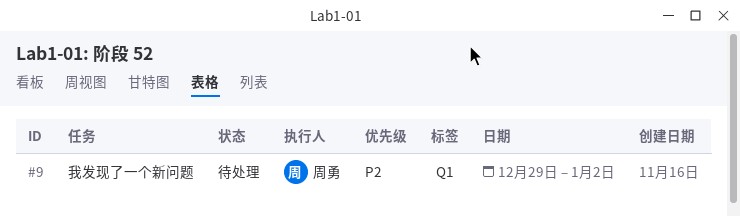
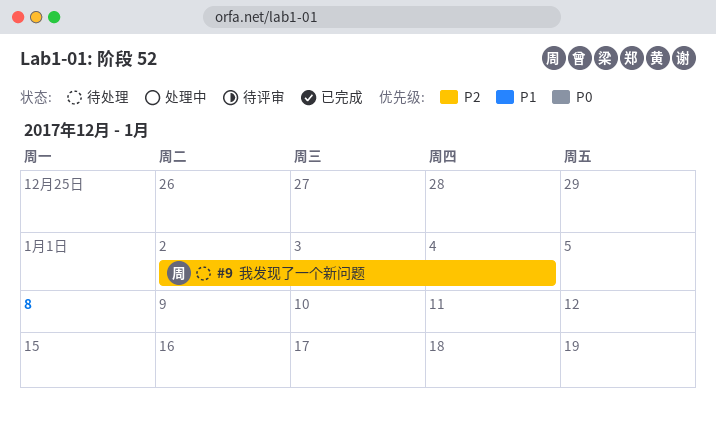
#9, start: Dec 29 -> Jan 2
#9, due: Jan 2 -> Jan 4

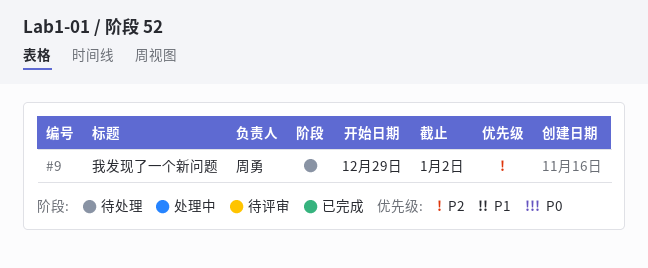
#9, start: Jan 2 -> Dec 29
#9, due: Jan 4 -> Jan 2

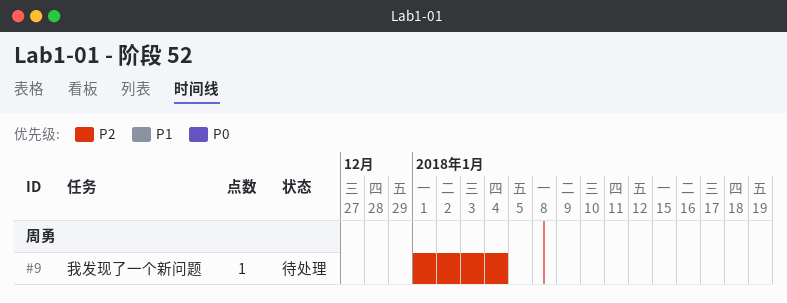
#9, start: Dec 29 -> Jan 1
#9, due: Jan 2 -> Jan 4

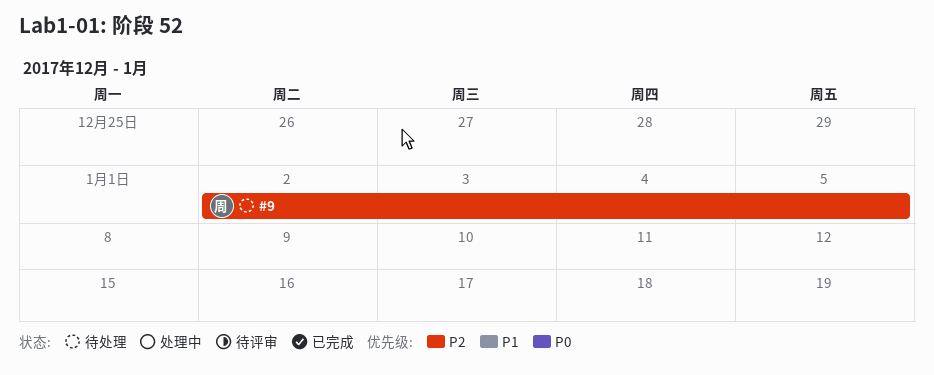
#9, start: Jan 1 -> Jan 2
#9, due: Jan 4 -> Jan 5

